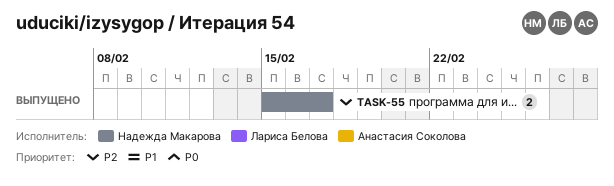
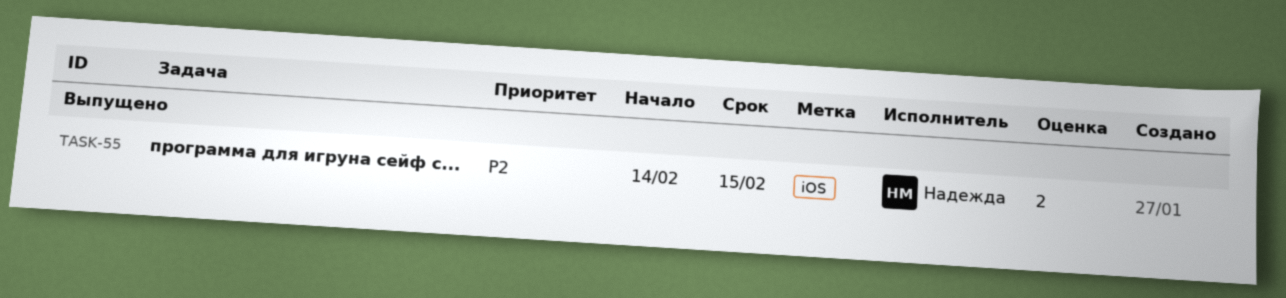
TASK-55, start: Feb 15 -> Feb 14
TASK-55, due: Feb 17 -> Feb 15

